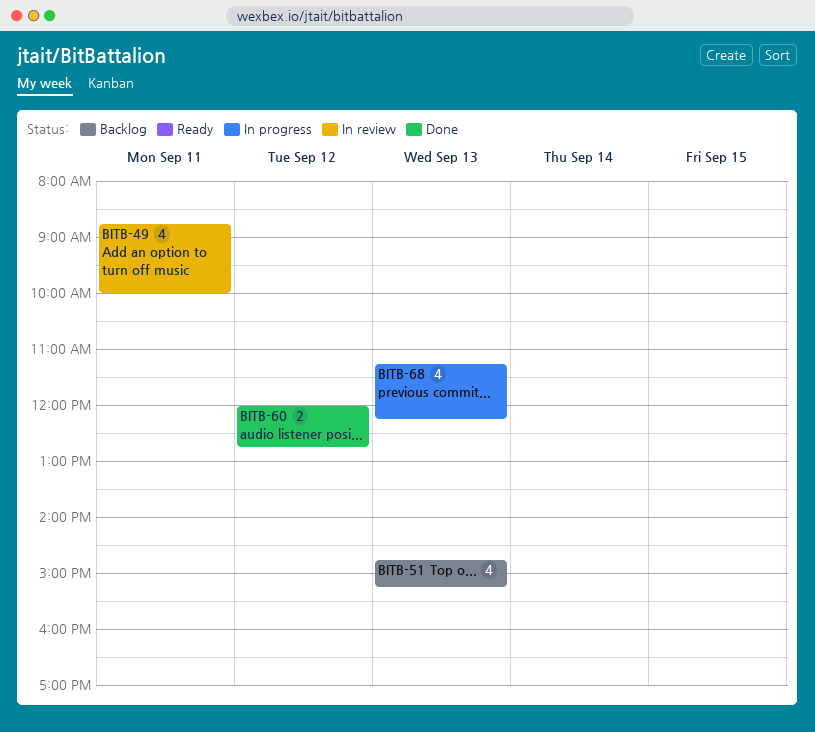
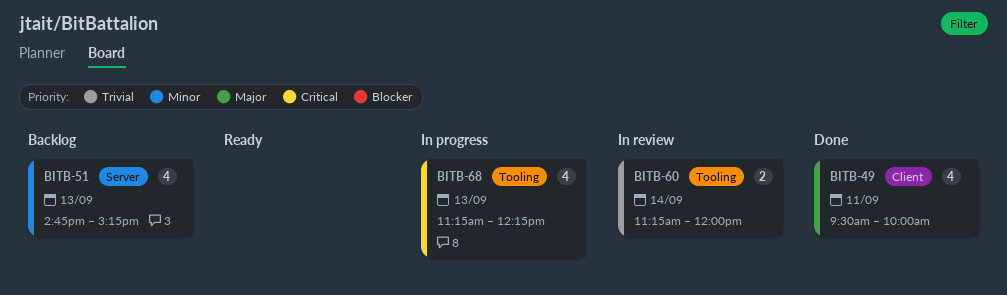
BITB-49, status: In review -> Done
BITB-49, begins: 08:45 -> 09:30
BITB-60, status: Done -> In review
BITB-60, day: Sep 12 -> Sep 14
BITB-60, begins: 12:00 -> 11:15
BITB-60, ends: 12:45 -> 12:00

